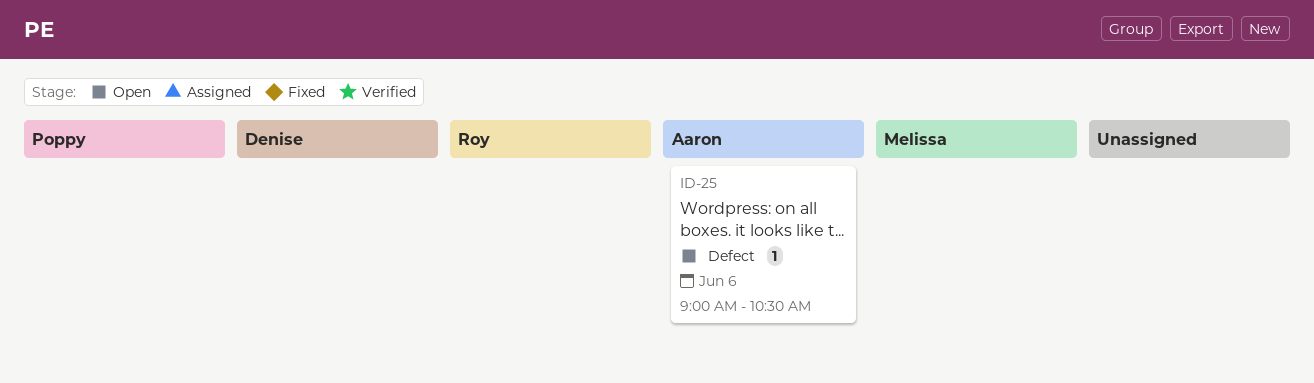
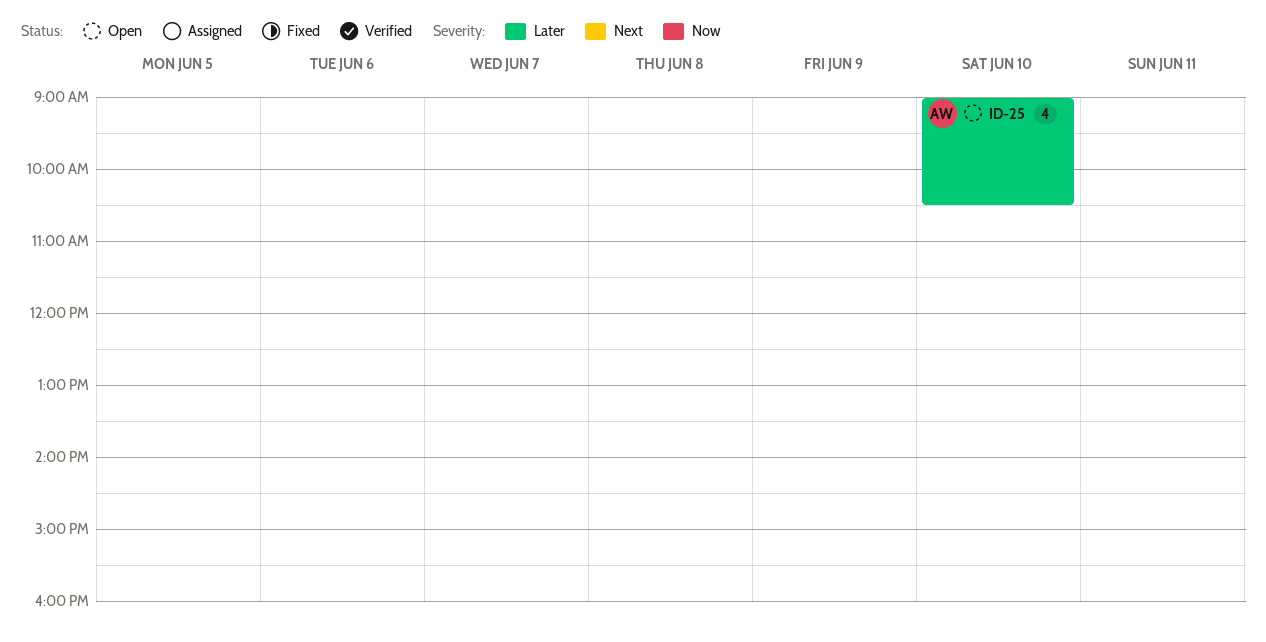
ID-25, estimate: 1 -> 4
ID-25, day: Jun 6 -> Jun 10

